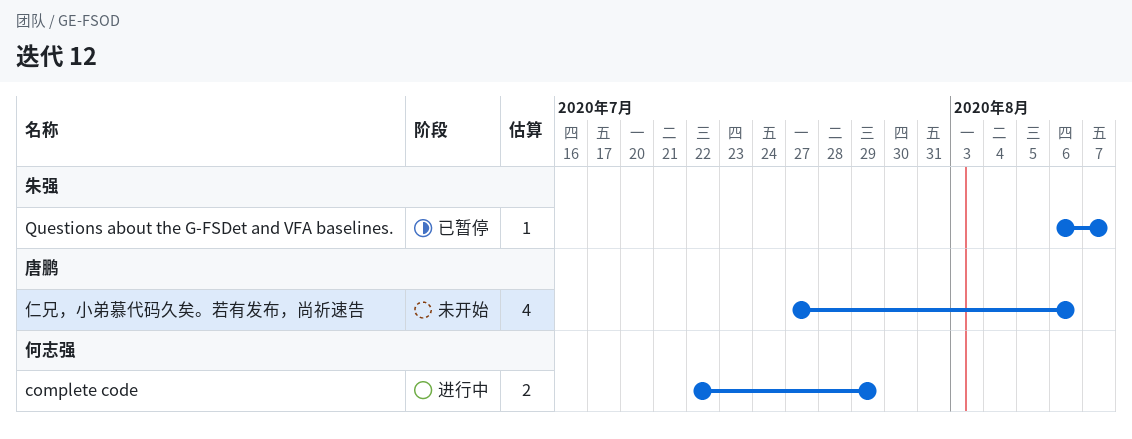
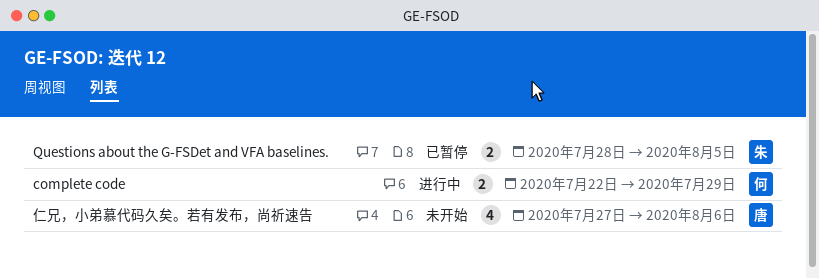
Questions about the G-FSDet and VFA baselines., estimate: 1 -> 2
Questions about the G-FSDet and VFA baselines., start: Aug 6 -> Jul 28
Questions about the G-FSDet and VFA baselines., due: Aug 7 -> Aug 5

